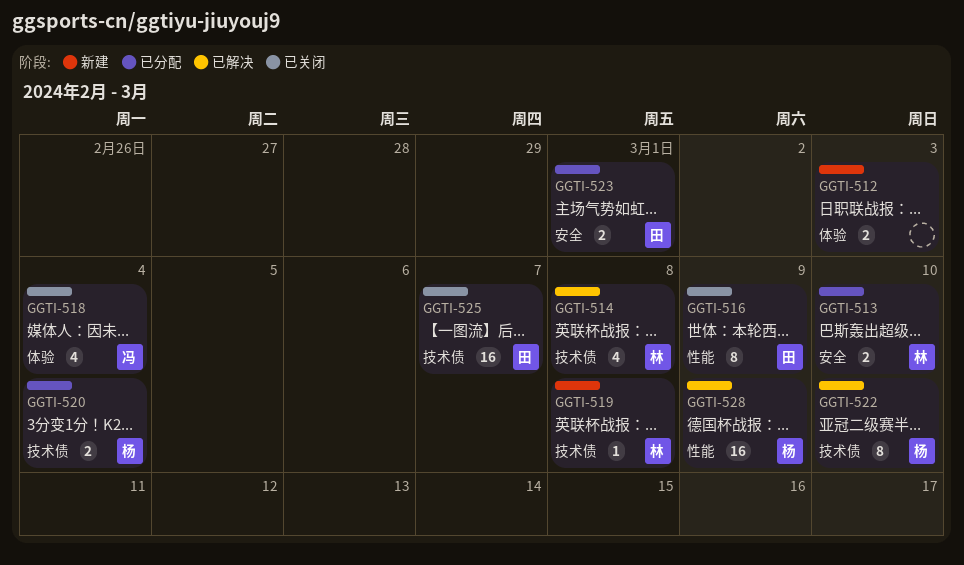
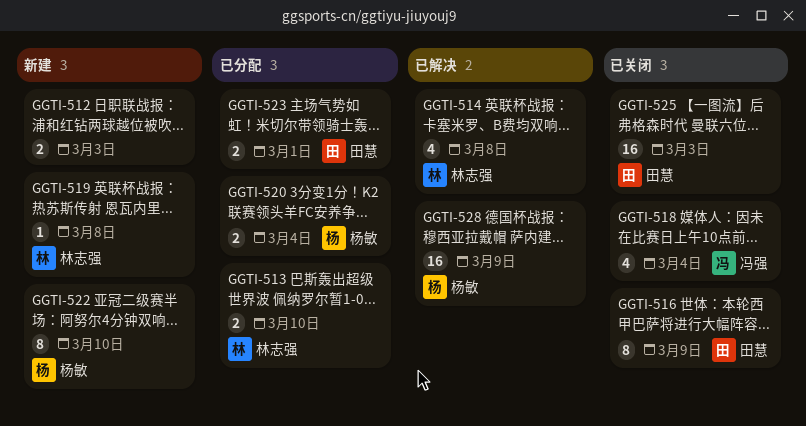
GGTI-522, status: 已解决 -> 新建
GGTI-525, due: Mar 7 -> Mar 3

